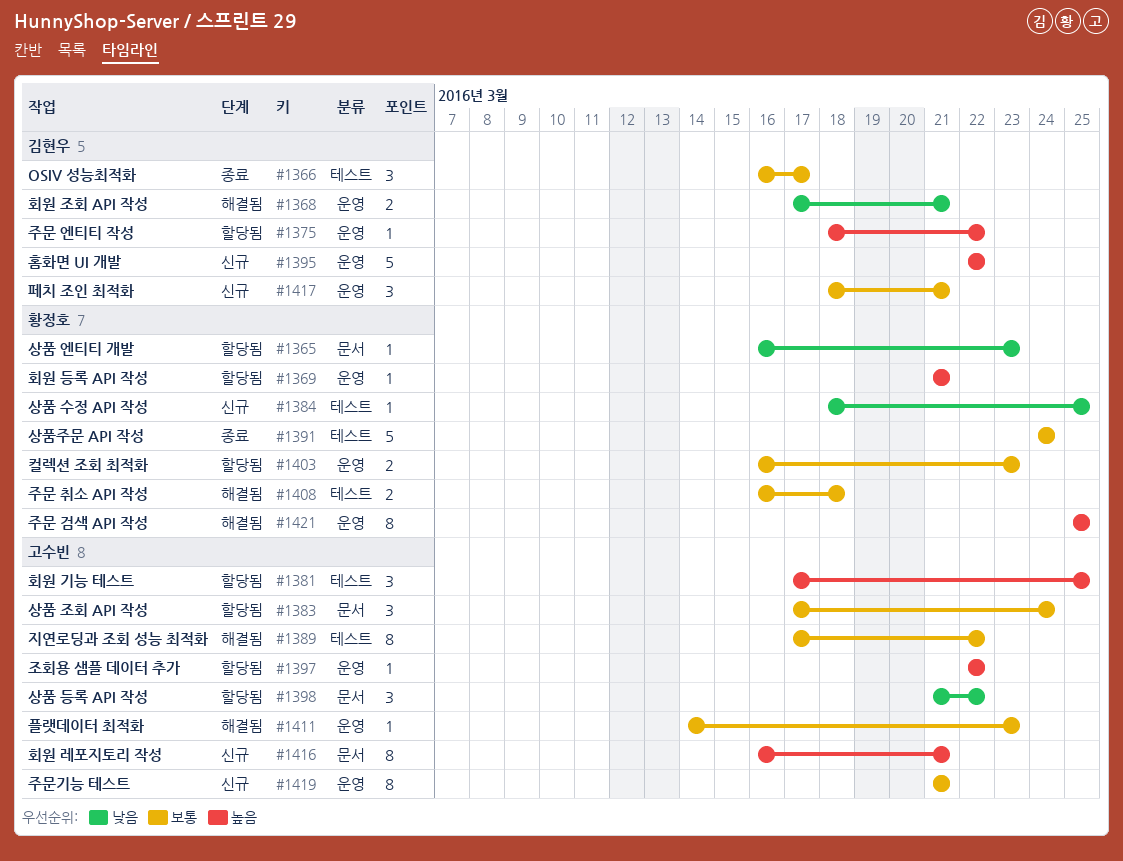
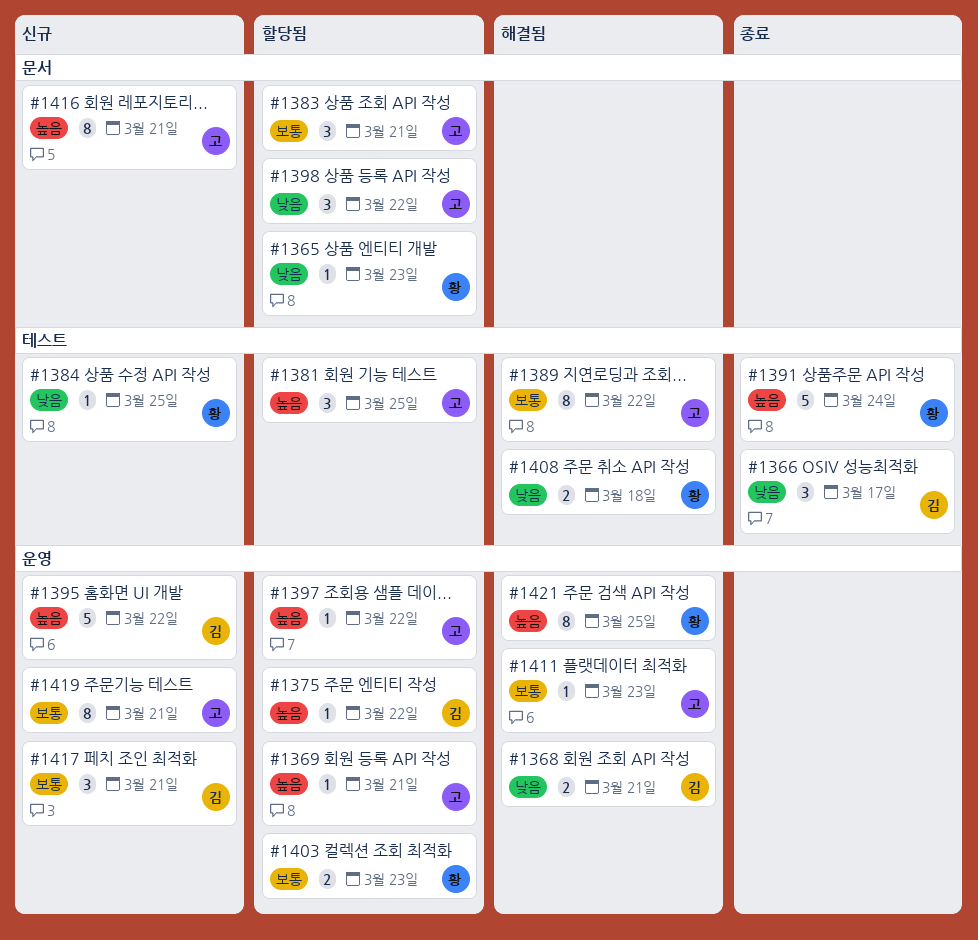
#1366, priority: 보통 -> 낮음
#1369, owner: 황정호 -> 고수빈
#1383, due: Mar 24 -> Mar 21
#1391, priority: 보통 -> 높음
#1408, priority: 보통 -> 낮음

